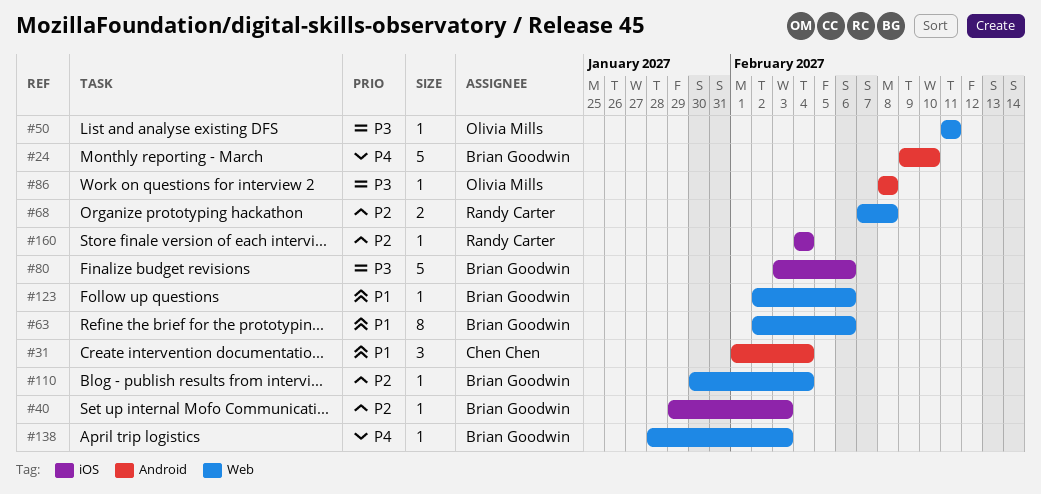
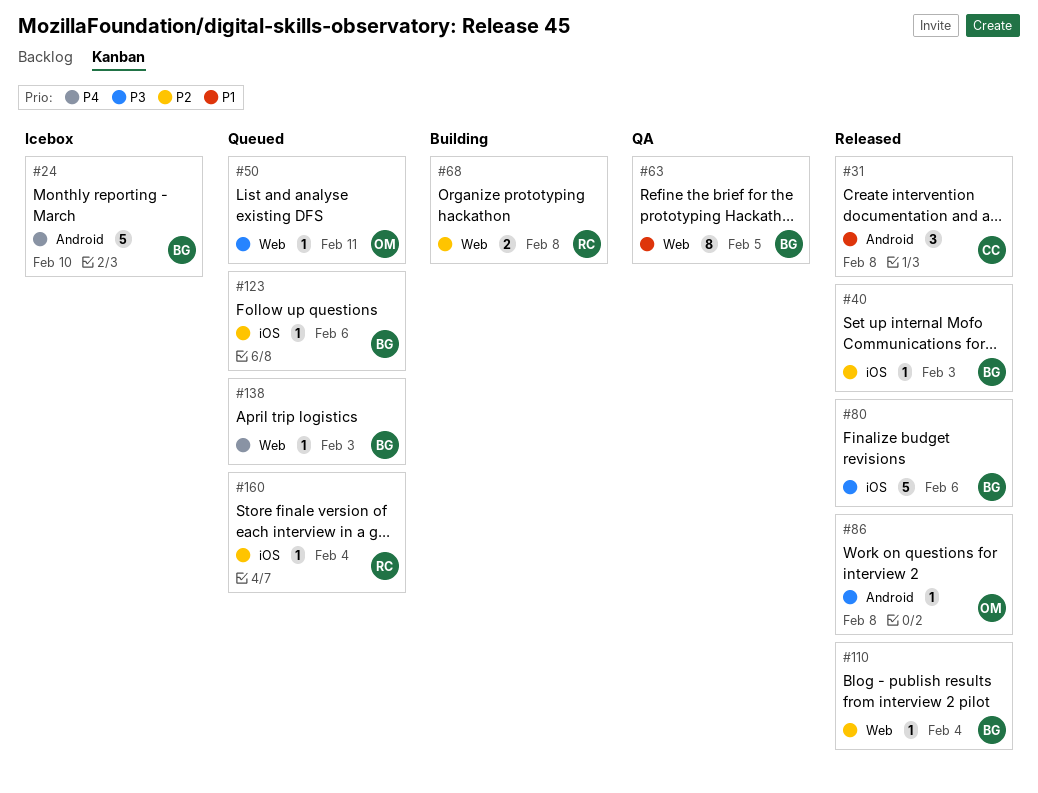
#31, due: Feb 4 -> Feb 8
#63, due: Feb 6 -> Feb 5
#123, priority: P1 -> P2
#123, label: Web -> iOS

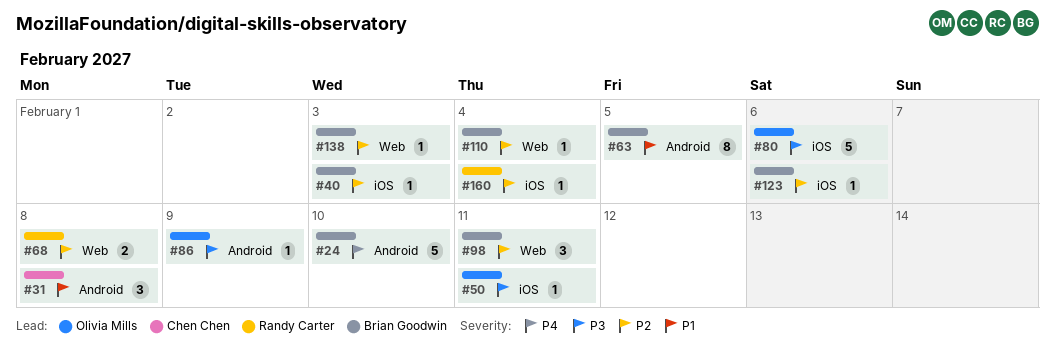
#50, label: Web -> iOS
#63, label: Web -> Android
#80, owner: Brian Goodwin -> Olivia Mills
#86, due: Feb 8 -> Feb 9
#98: none -> present
#138, priority: P4 -> P2

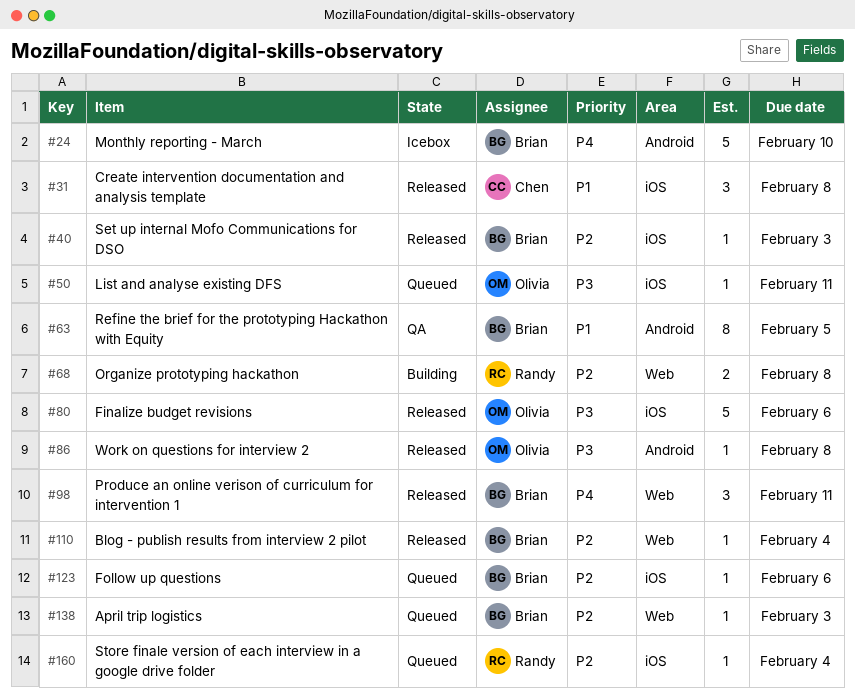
#31, label: Android -> iOS
#86, due: Feb 9 -> Feb 8
#98, priority: P2 -> P4

